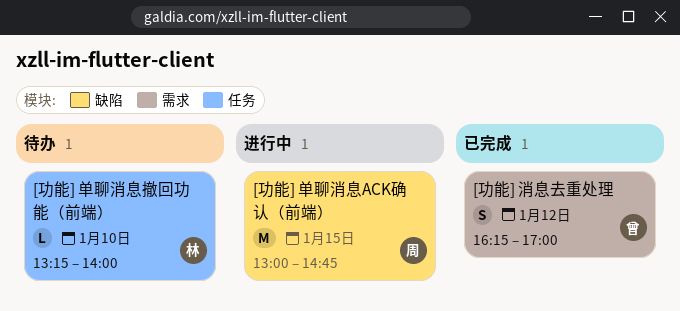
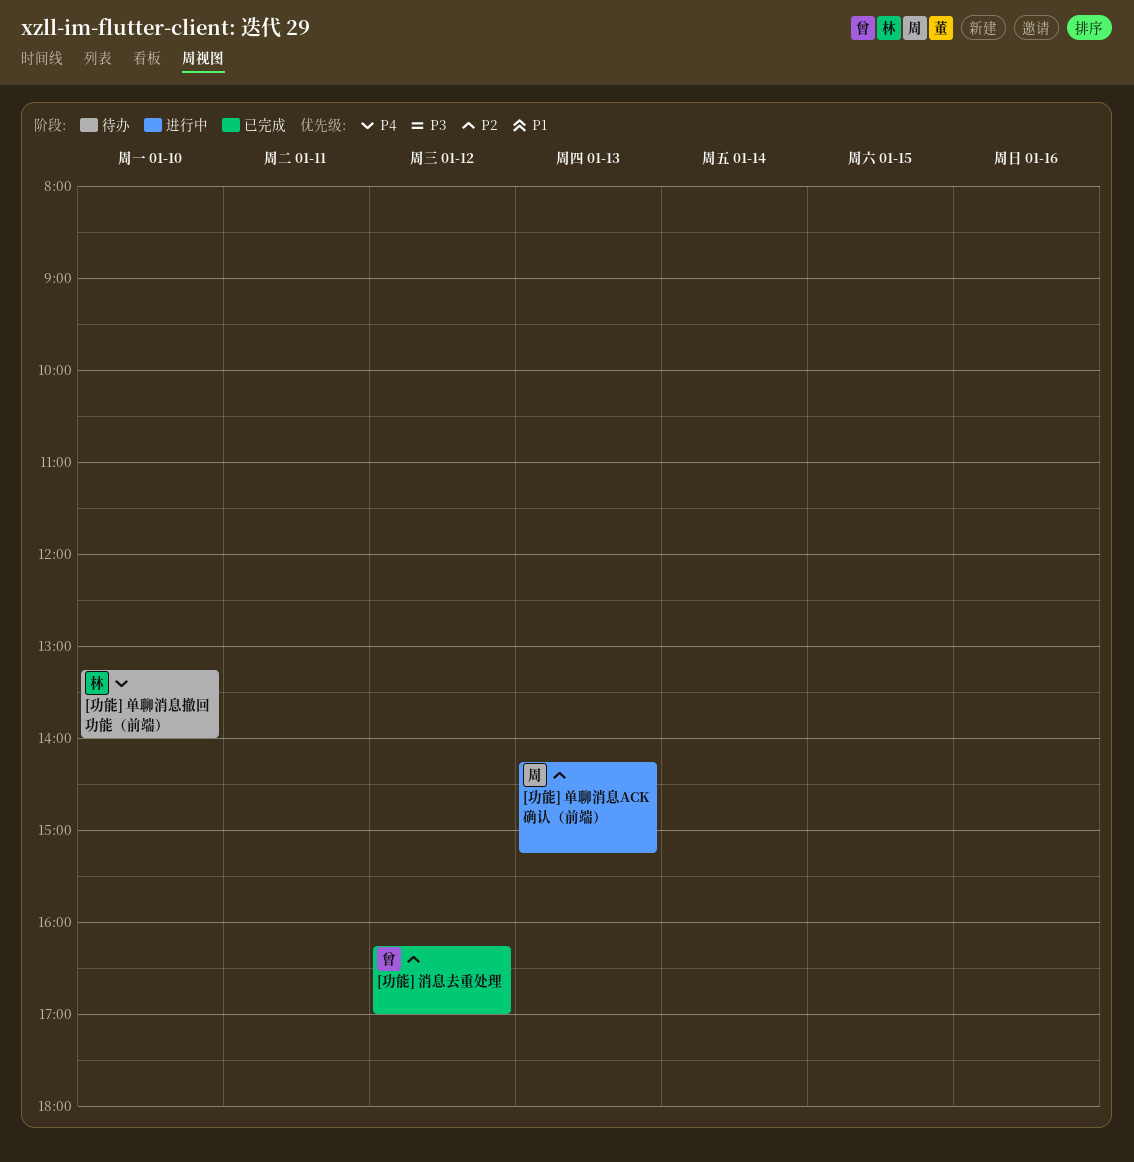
[功能] 单聊消息ACK确认（前端）, day: Jan 15 -> Jan 13
[功能] 单聊消息ACK确认（前端）, begins: 13:00 -> 14:15
[功能] 单聊消息ACK确认（前端）, ends: 14:45 -> 15:15

